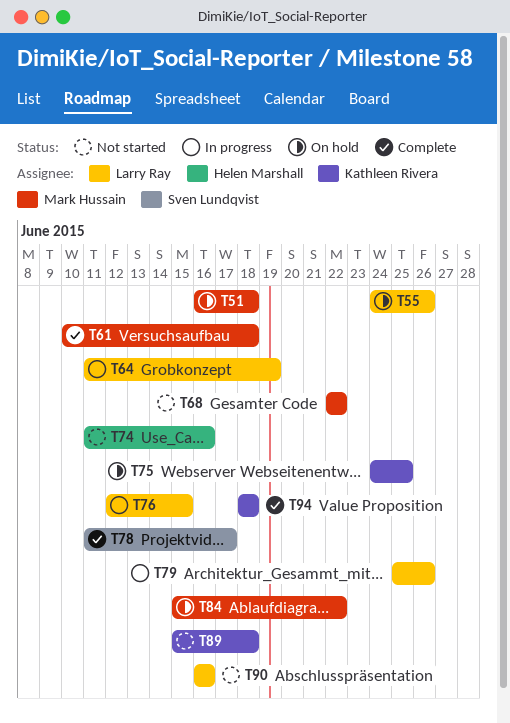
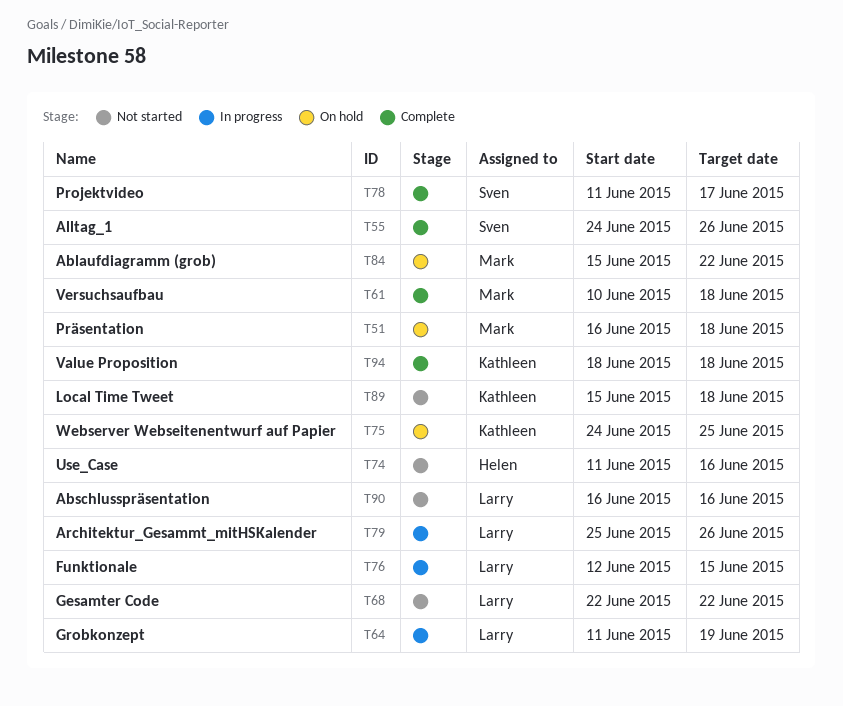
T55, status: On hold -> Complete
T55, owner: Larry Ray -> Sven Lundqvist
T68, owner: Mark Hussain -> Larry Ray

